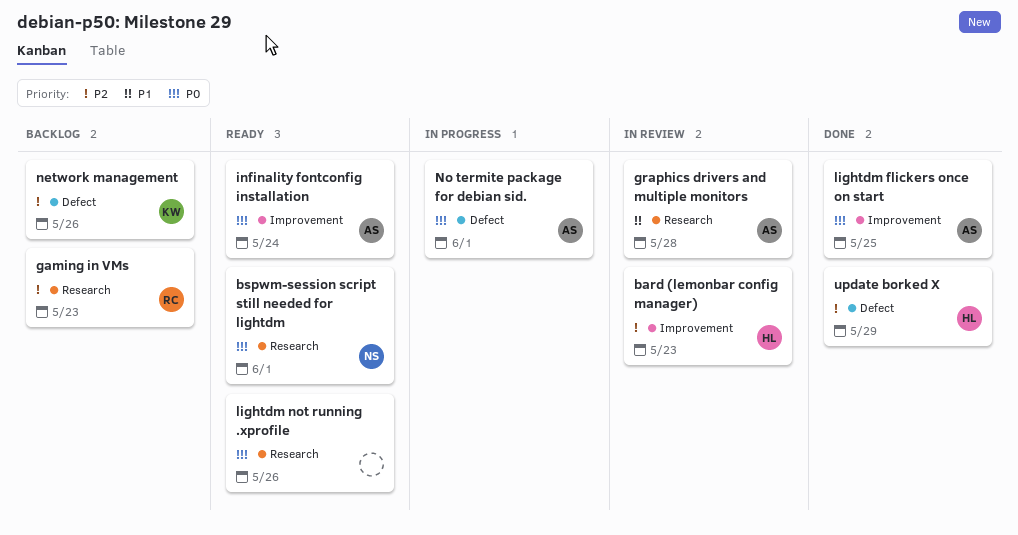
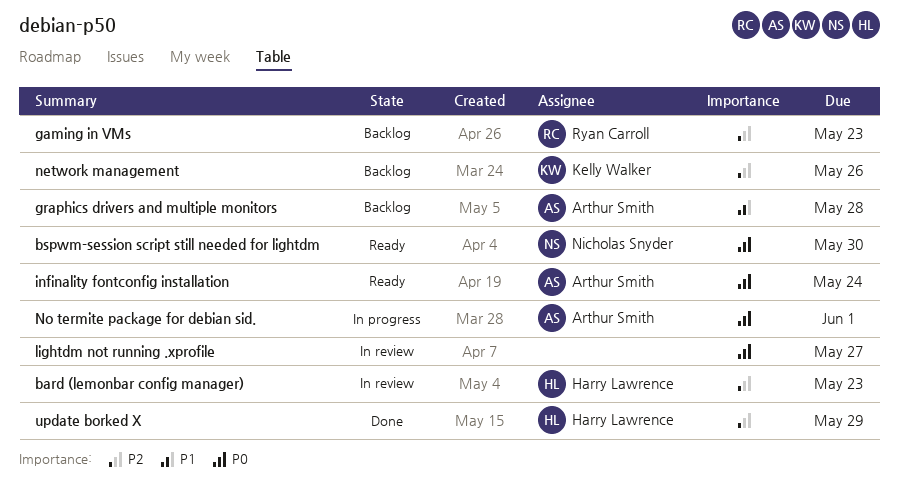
bspwm-session script still needed for lightdm, due: Jun 1 -> May 30
graphics drivers and multiple monitors, status: In review -> Backlog
lightdm flickers once on start: present -> none
lightdm not running .xprofile, status: Ready -> In review
lightdm not running .xprofile, due: May 26 -> May 27

